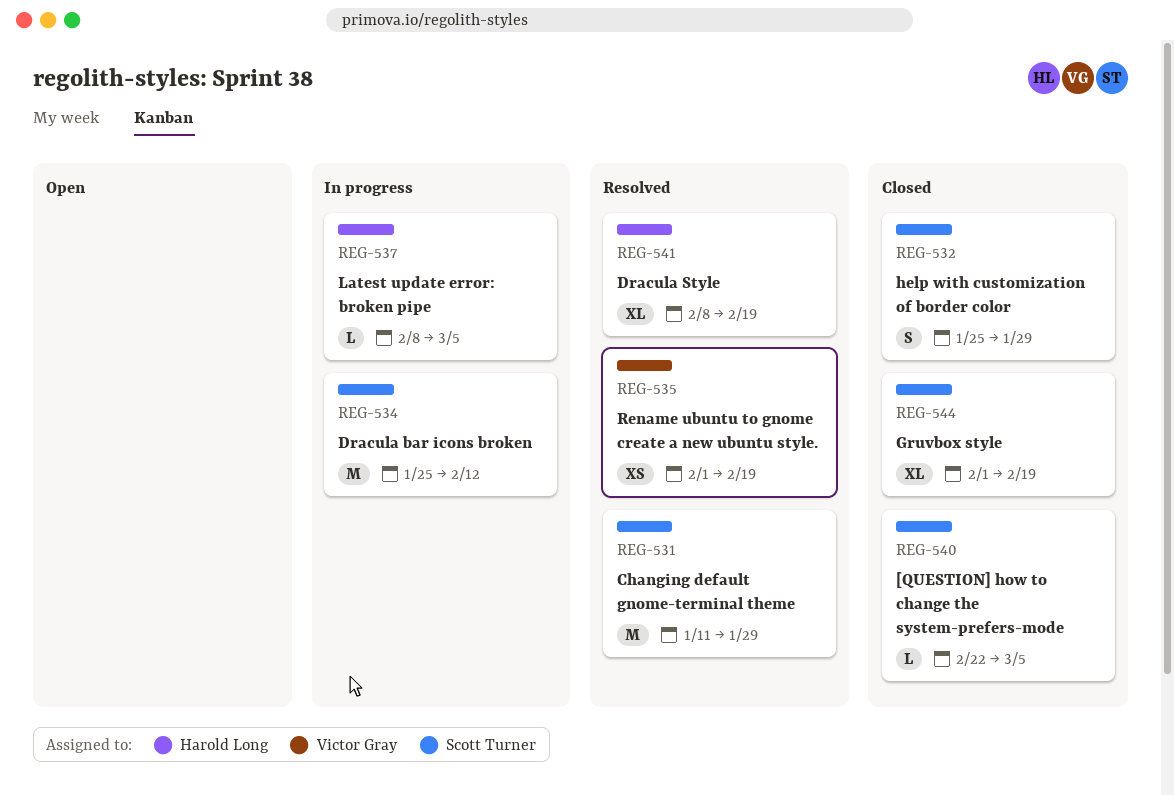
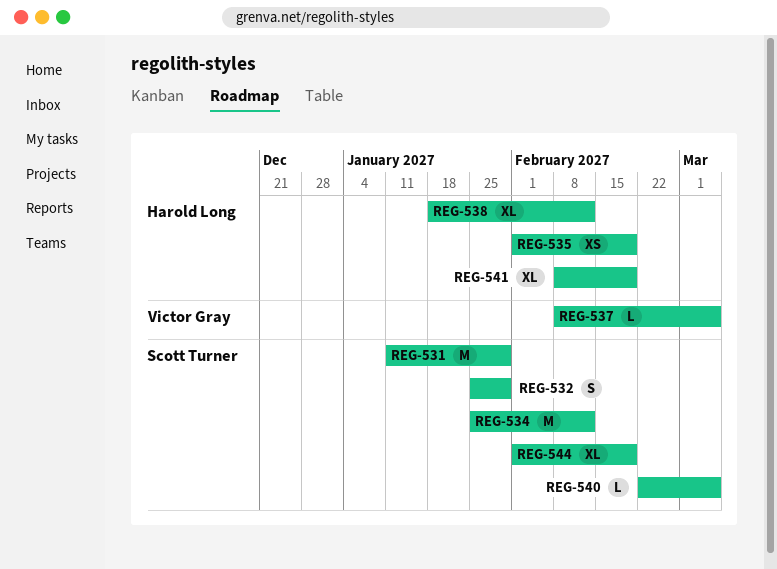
REG-535, owner: Victor Gray -> Harold Long
REG-537, owner: Harold Long -> Victor Gray
REG-538: none -> present

